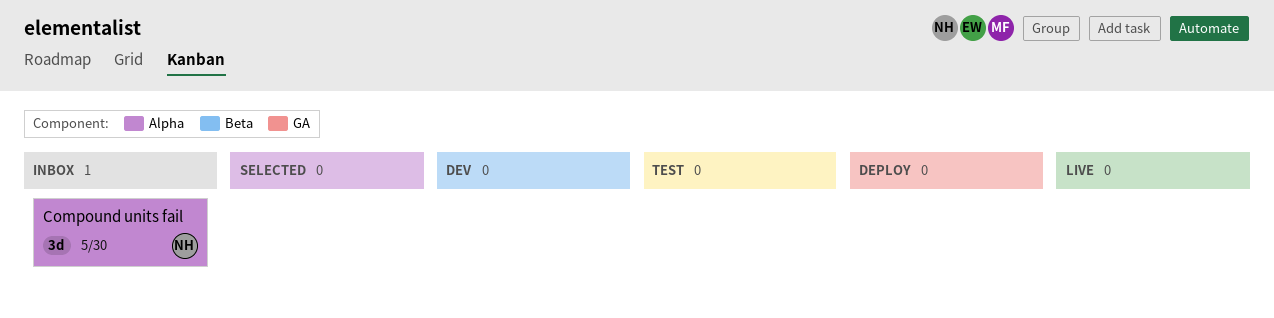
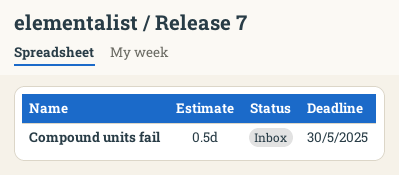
Compound units fail, estimate: 3d -> 0.5d

